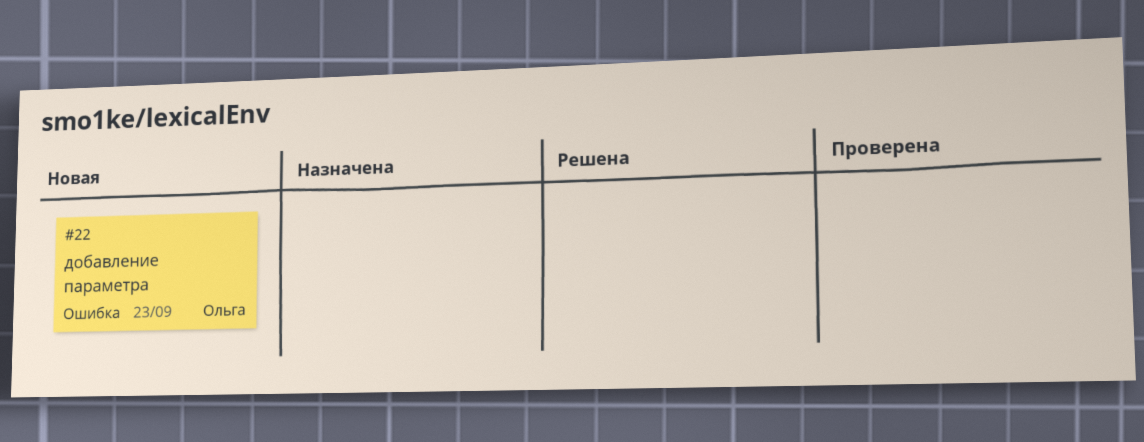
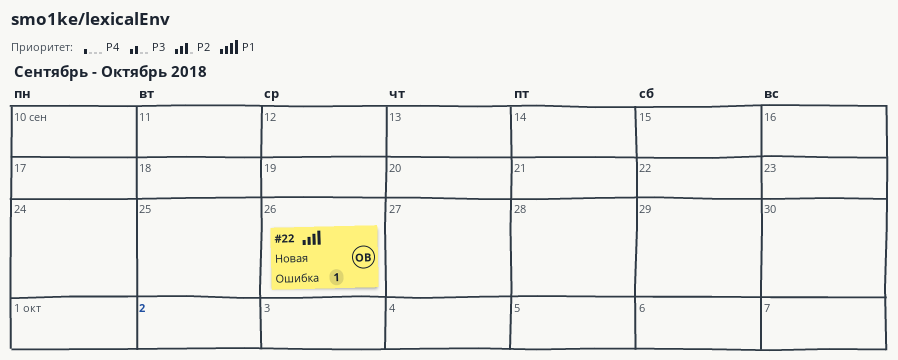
#22, due: Sep 23 -> Sep 26

